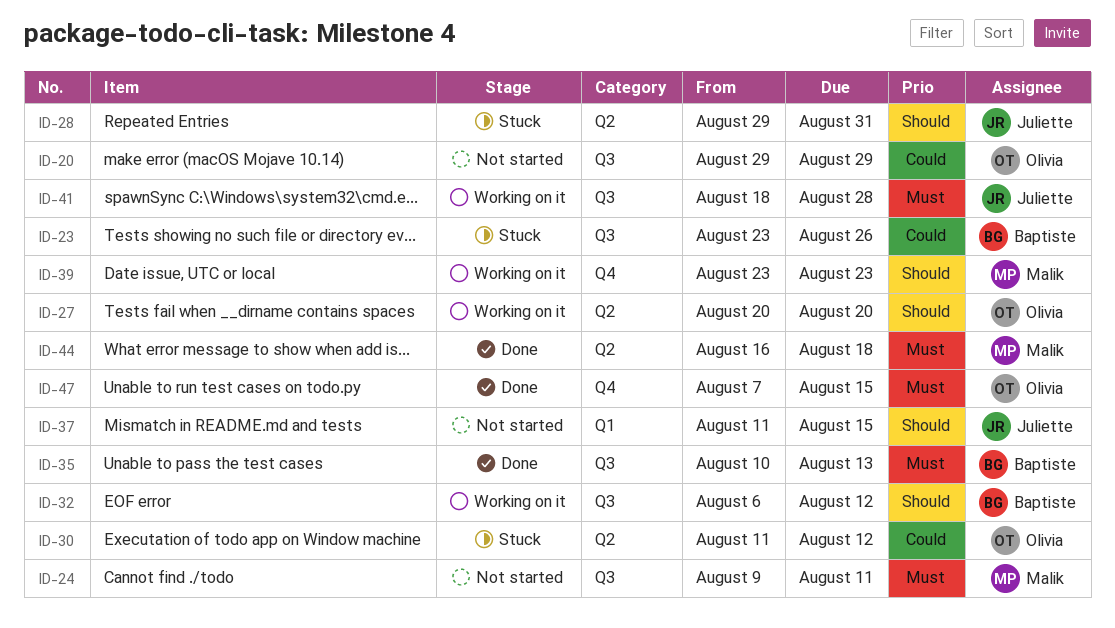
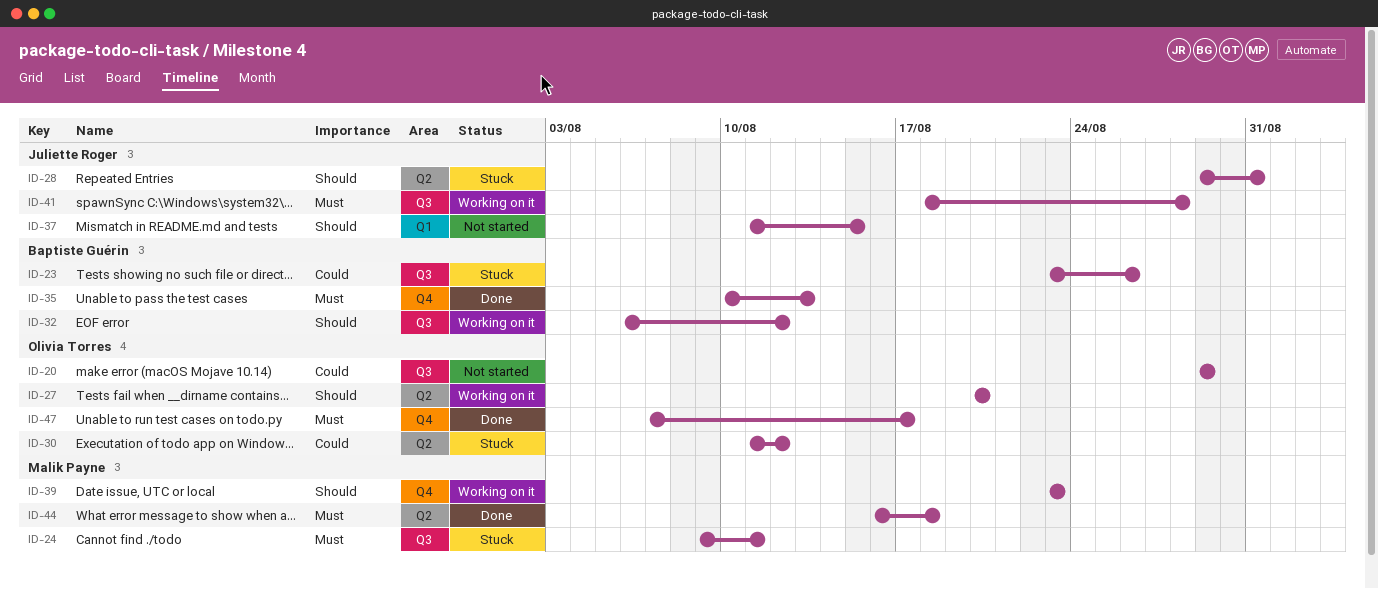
ID-24, status: Not started -> Stuck
ID-35, label: Q3 -> Q4
ID-47, due: Aug 15 -> Aug 17

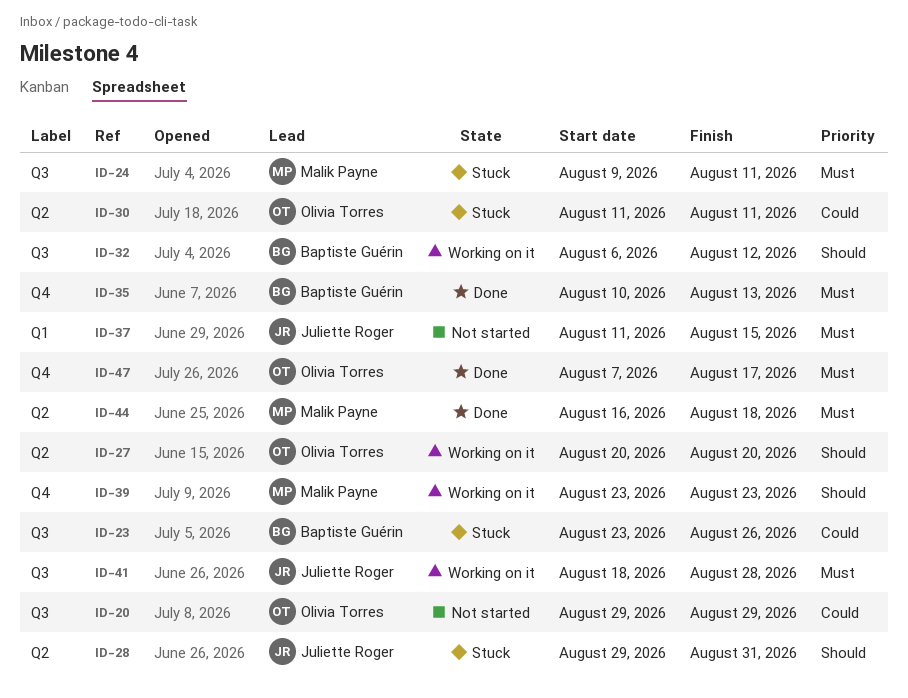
ID-30, due: Aug 12 -> Aug 11
ID-37, priority: Should -> Must

